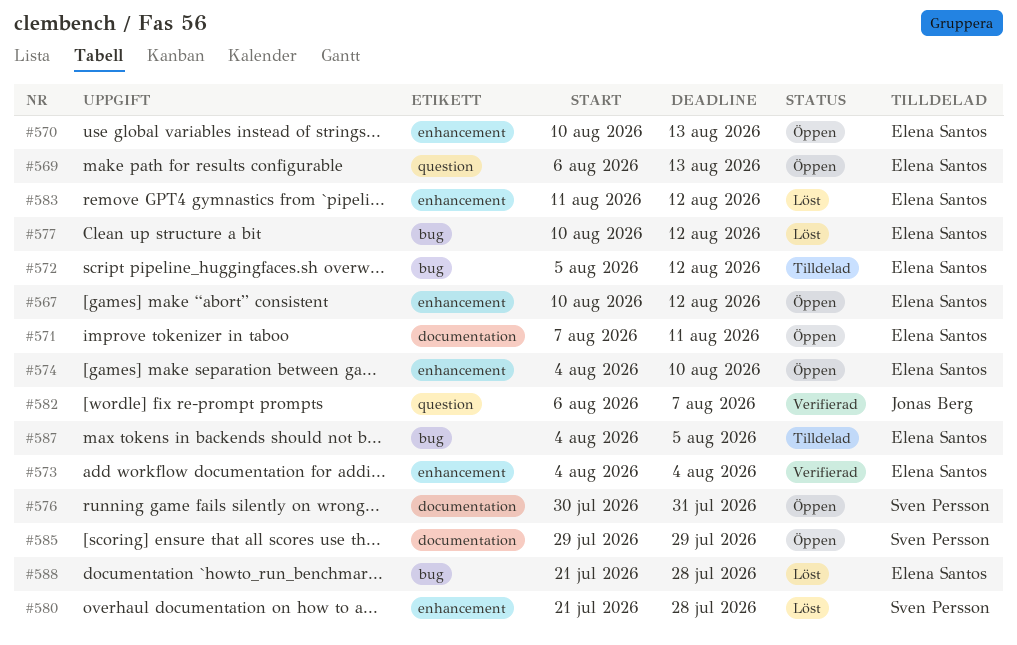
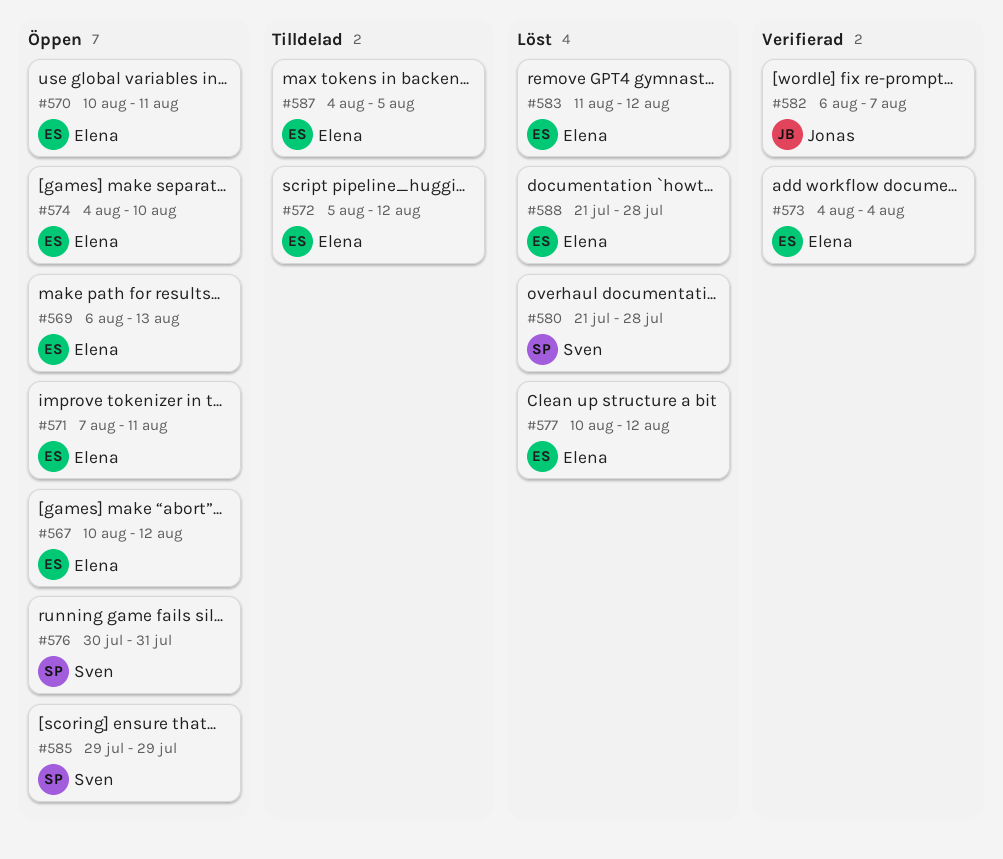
#570, due: Aug 13 -> Aug 11

